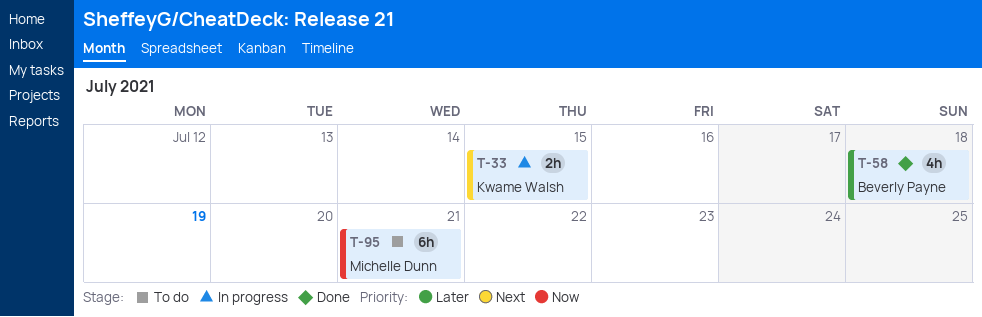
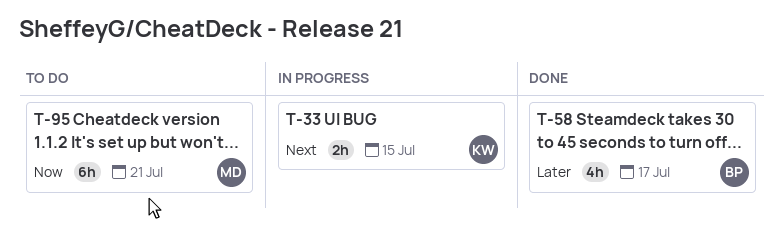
T-58, due: Jul 18 -> Jul 17

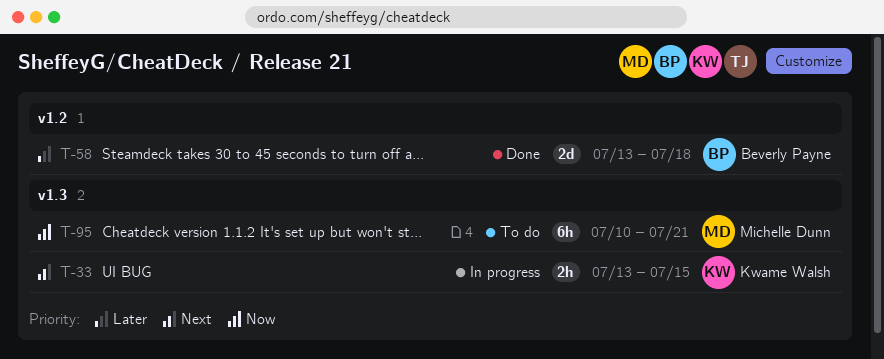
T-58, estimate: 4h -> 2d
T-58, due: Jul 17 -> Jul 18

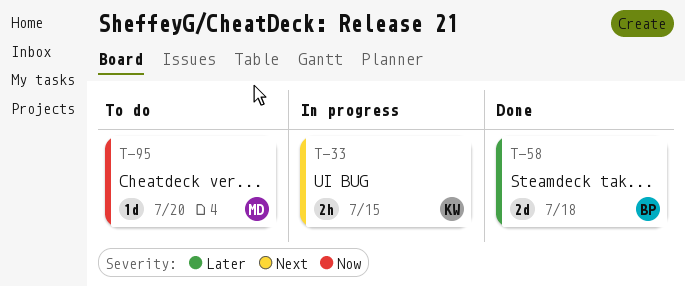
T-95, estimate: 6h -> 1d
T-95, due: Jul 21 -> Jul 20

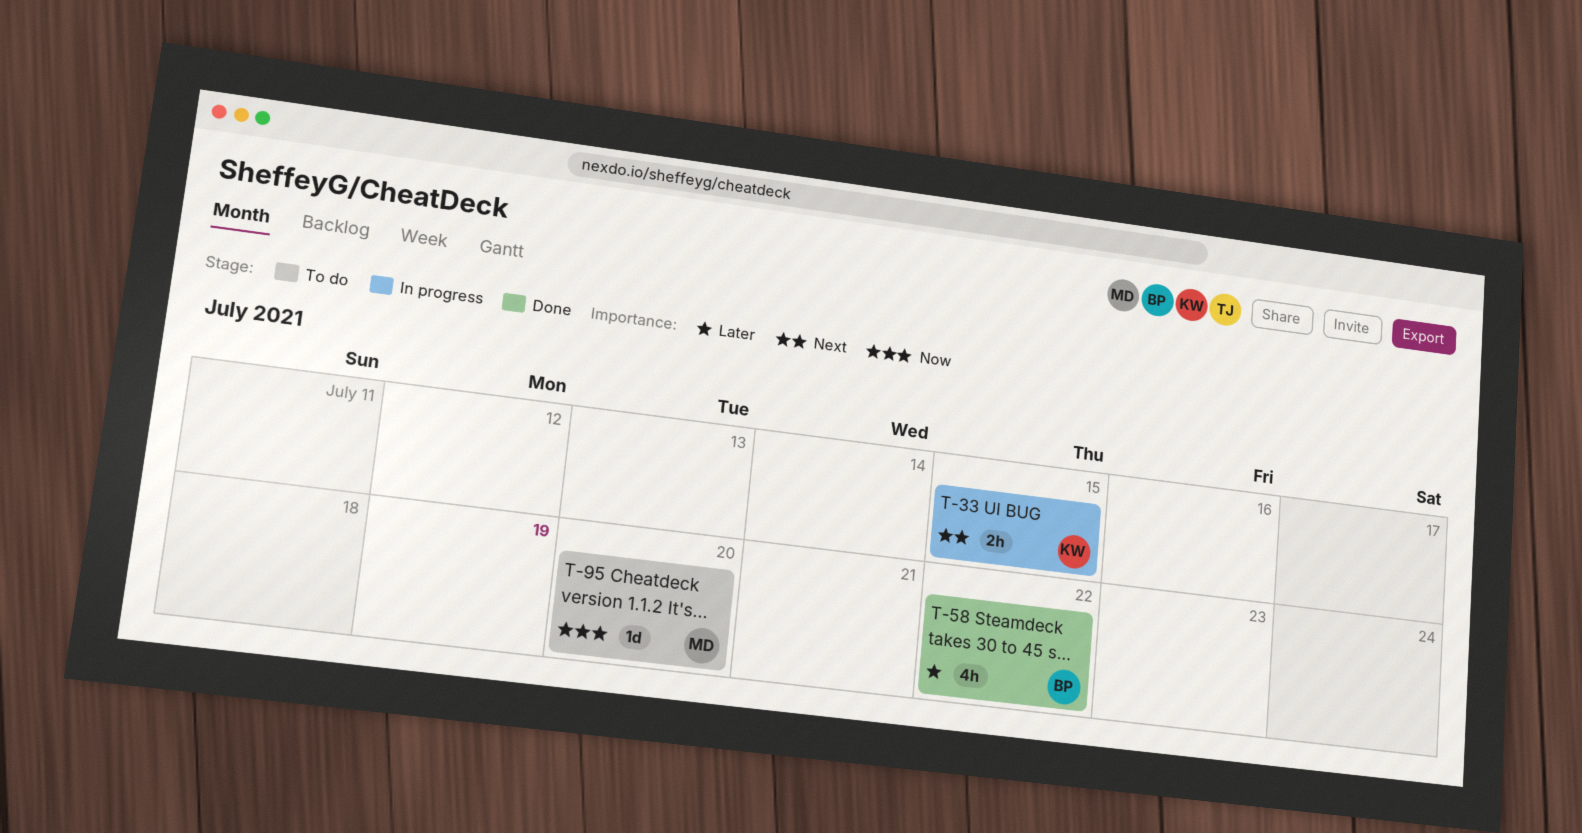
T-58, estimate: 2d -> 4h
T-58, due: Jul 18 -> Jul 22

